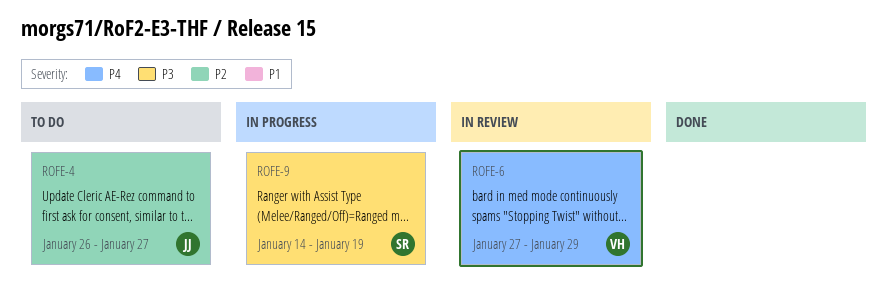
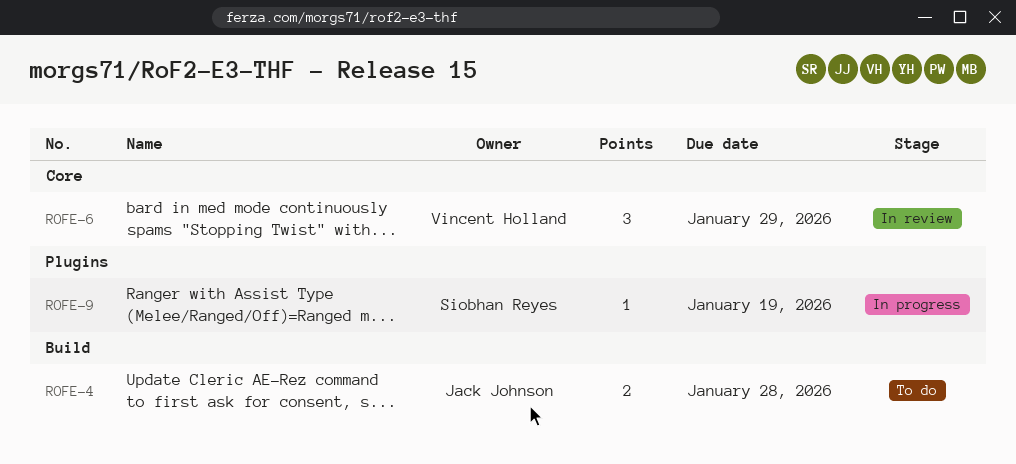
ROFE-4, due: Jan 27 -> Jan 28

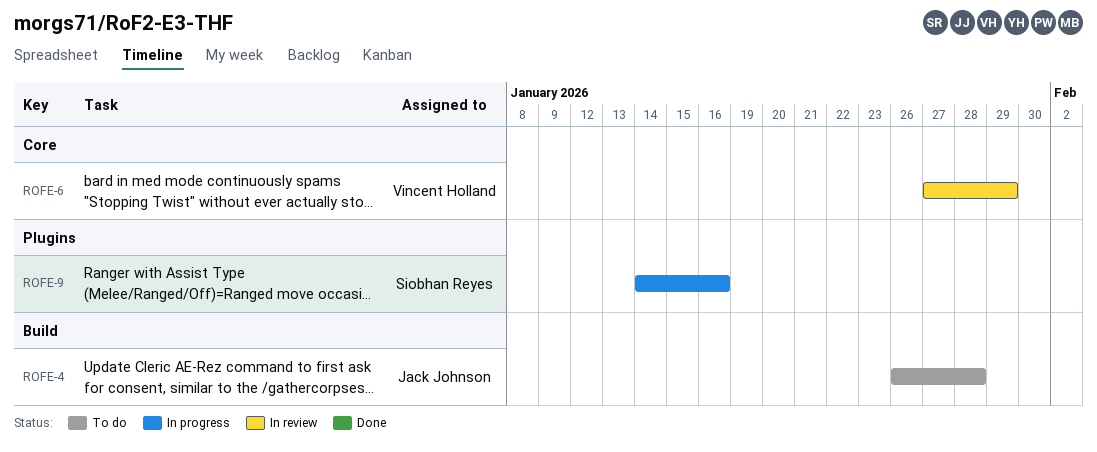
ROFE-9, due: Jan 19 -> Jan 16

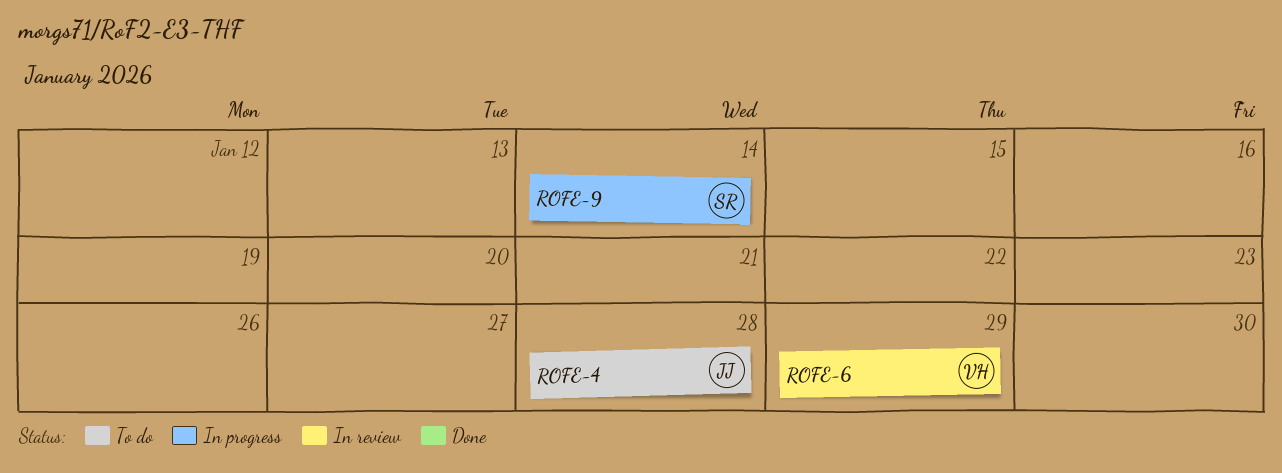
ROFE-9, due: Jan 16 -> Jan 14

